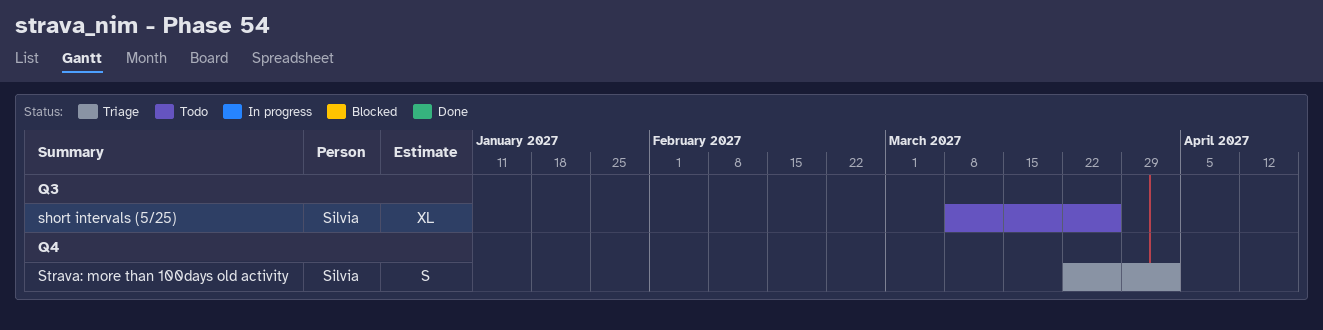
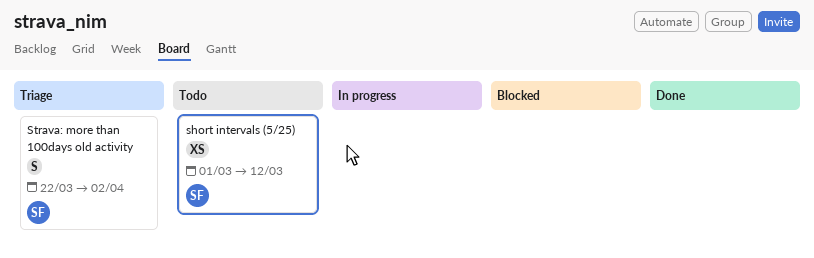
short intervals (5/25), estimate: XL -> XS
short intervals (5/25), start: Mar 8 -> Mar 1
short intervals (5/25), due: Mar 26 -> Mar 12

